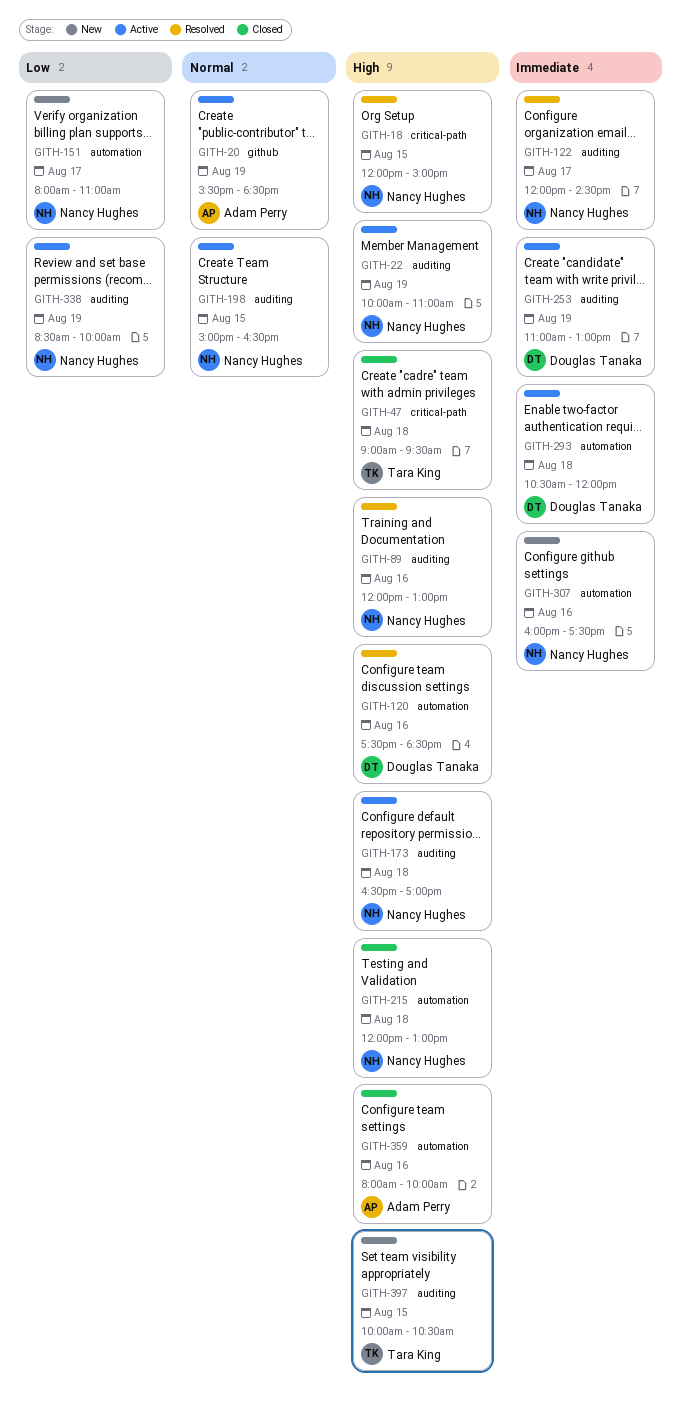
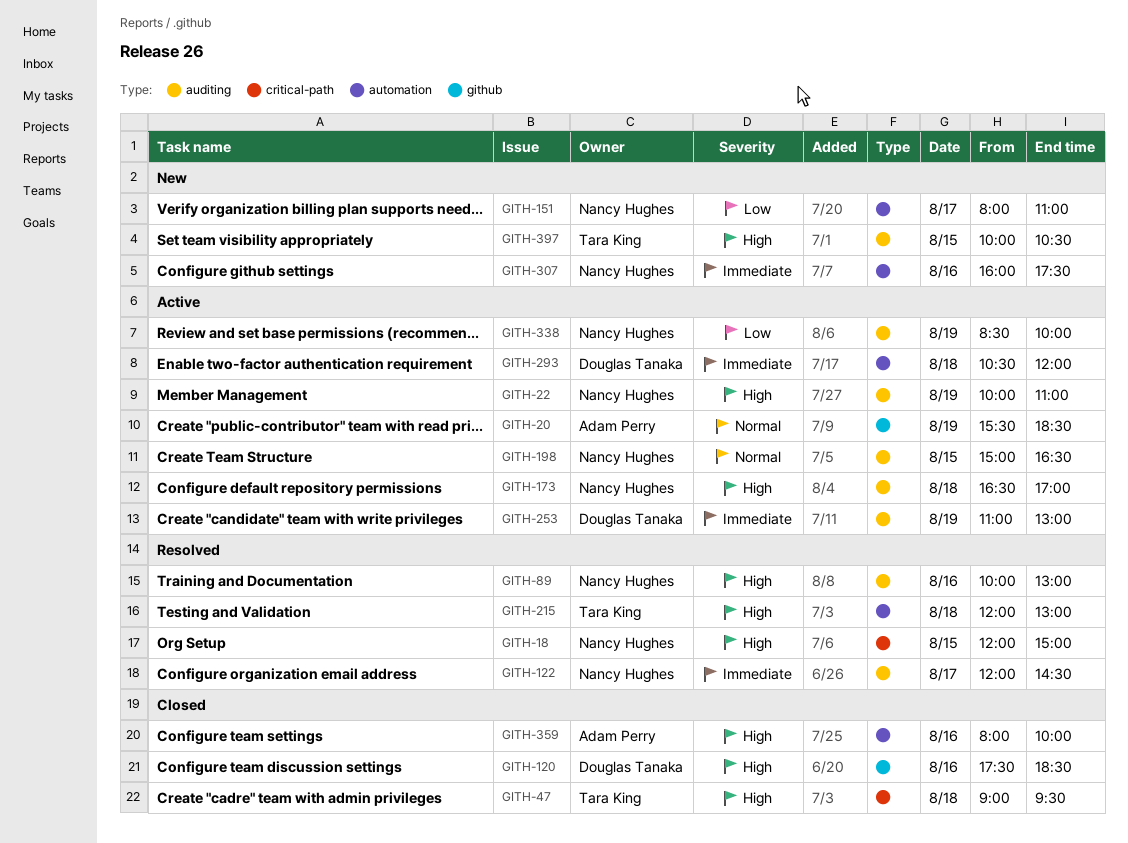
GITH-89, begins: 12:00 -> 10:00
GITH-120, status: Resolved -> Closed
GITH-120, label: automation -> github
GITH-215, status: Closed -> Resolved
GITH-215, owner: Nancy Hughes -> Tara King

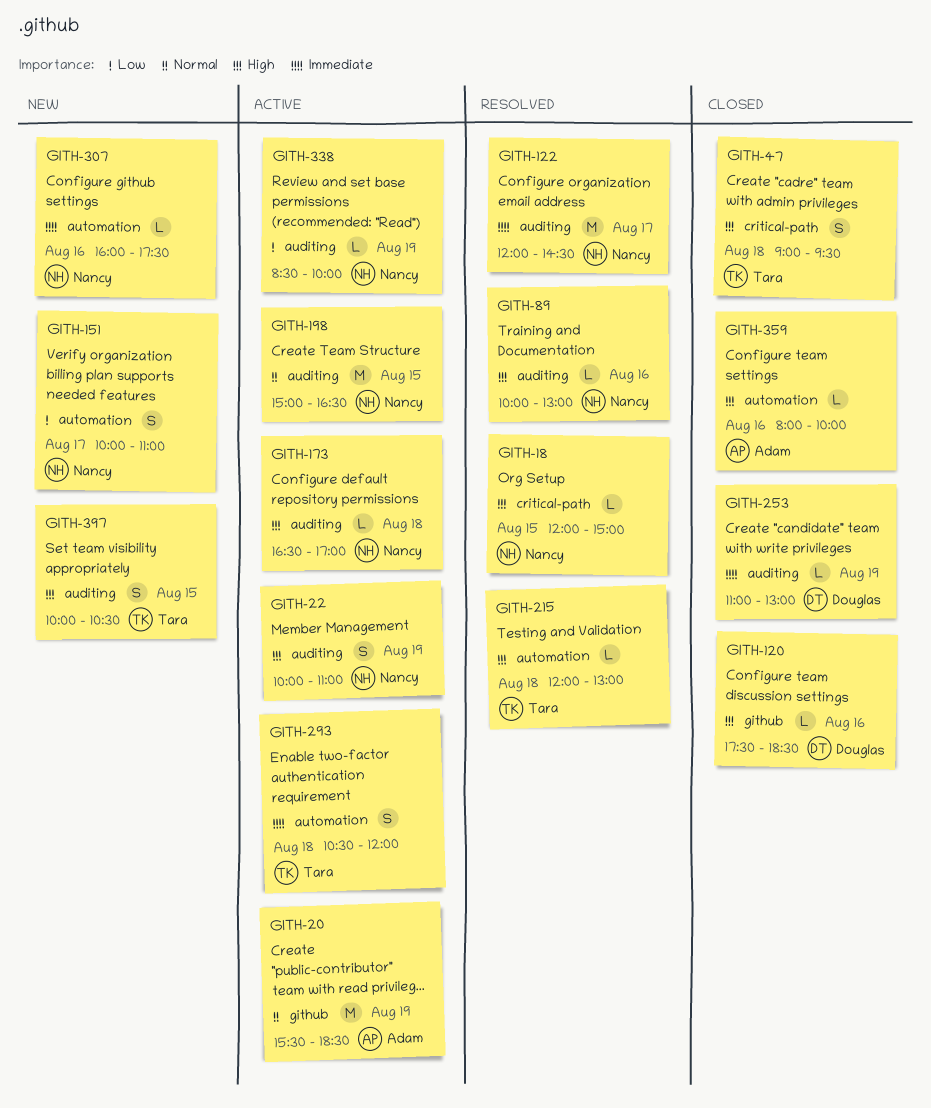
GITH-151, begins: 08:00 -> 10:00
GITH-253, status: Active -> Closed
GITH-293, owner: Douglas Tanaka -> Tara King

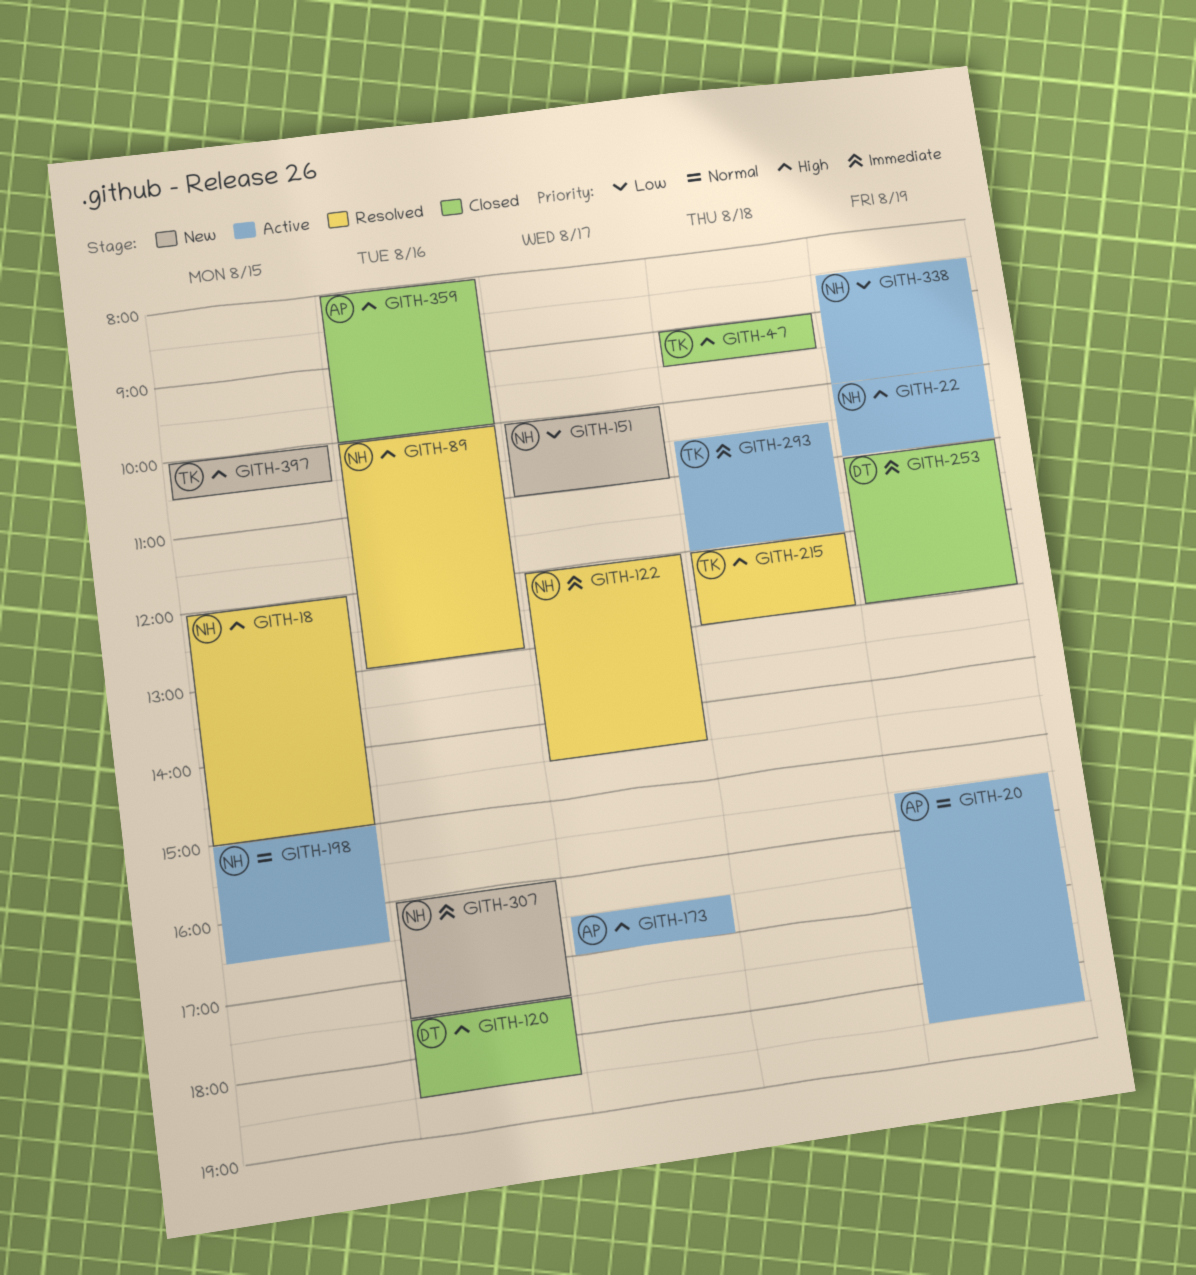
GITH-173, owner: Nancy -> Adam
GITH-173, day: Aug 18 -> Aug 17

